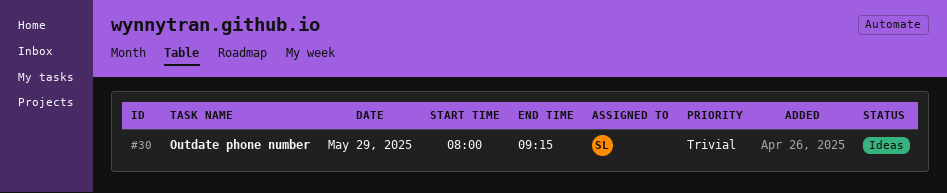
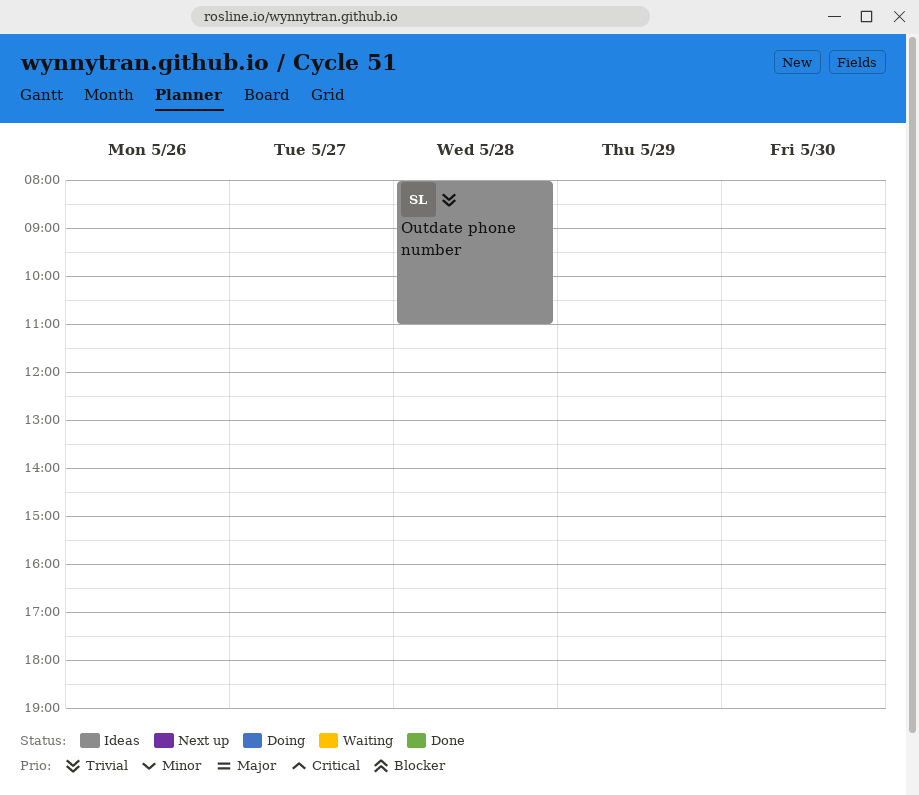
Outdate phone number, day: May 29 -> May 28
Outdate phone number, ends: 09:15 -> 11:00

